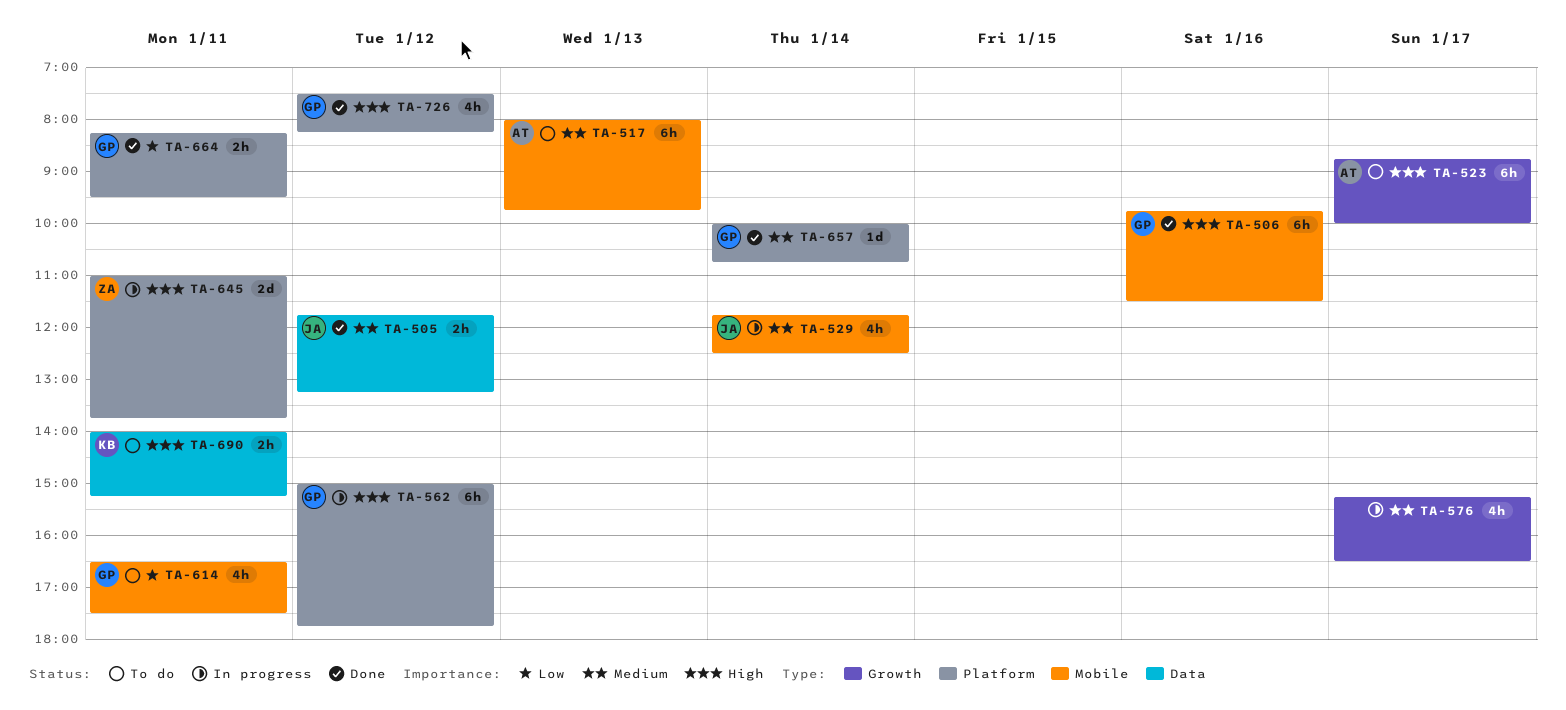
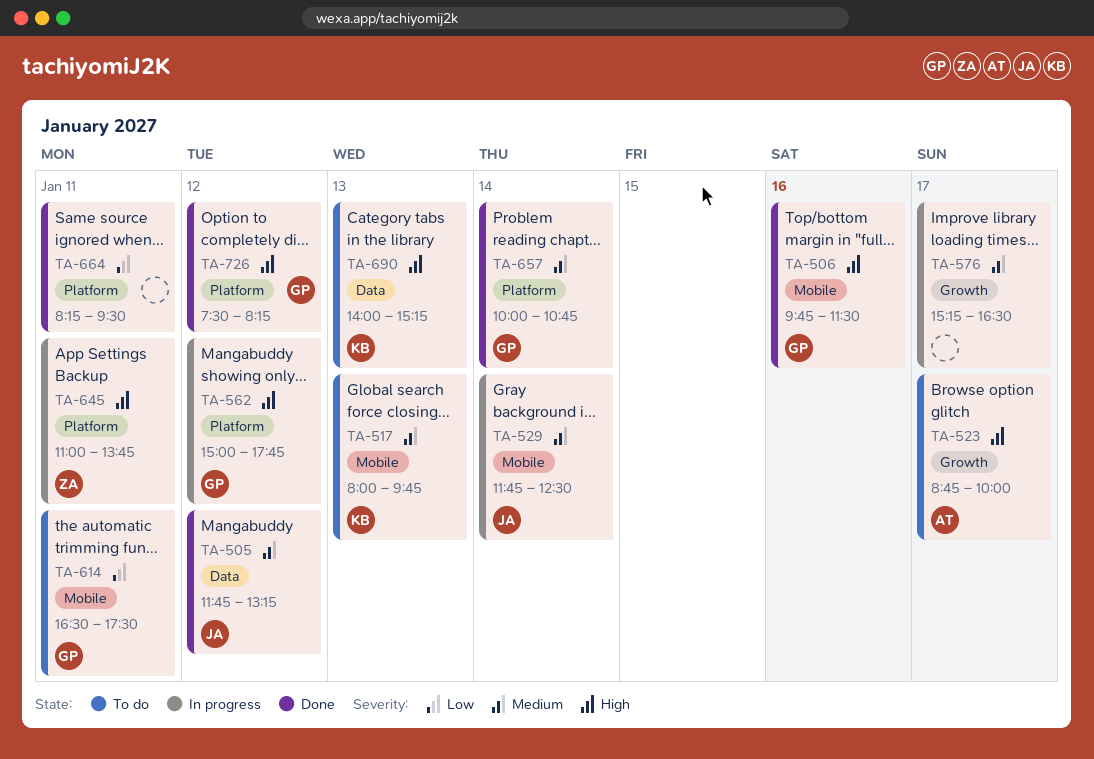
TA-517, owner: AT -> KB
TA-664, owner: GP -> none
TA-690, day: Jan 11 -> Jan 13

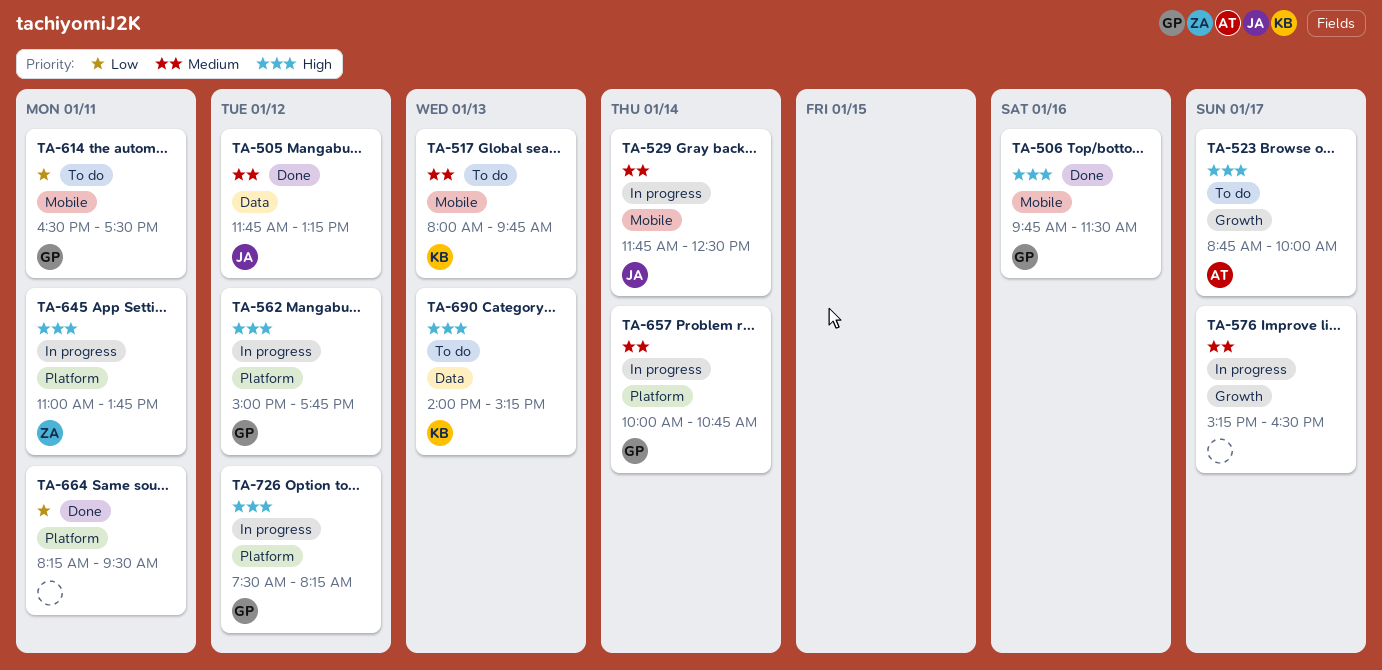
TA-657, status: Done -> In progress
TA-726, status: Done -> In progress

